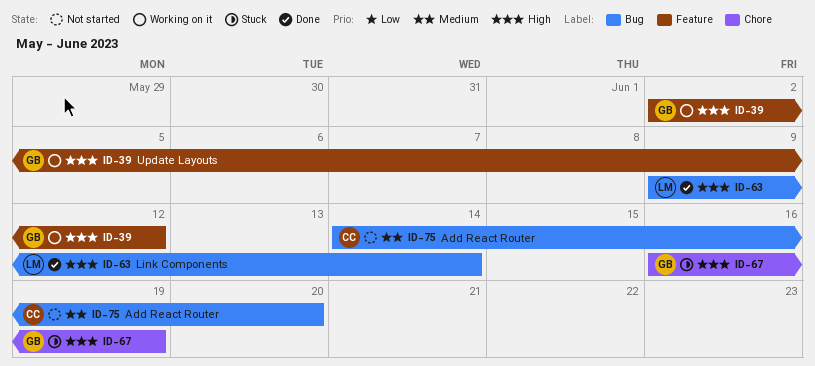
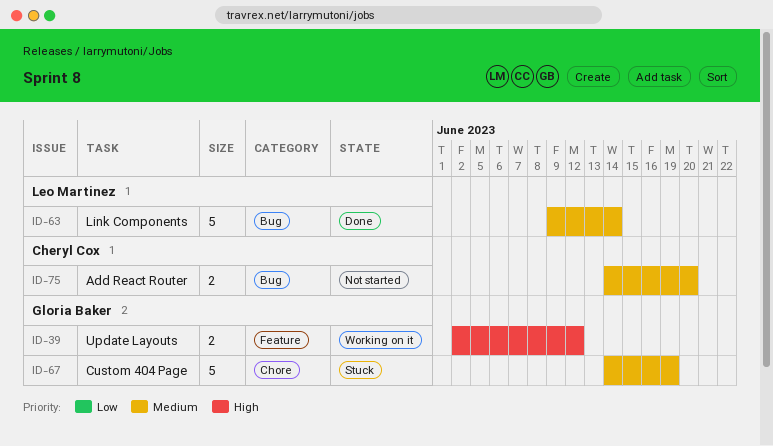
ID-63, priority: High -> Medium
ID-67, priority: High -> Medium
ID-67, start: Jun 16 -> Jun 14

